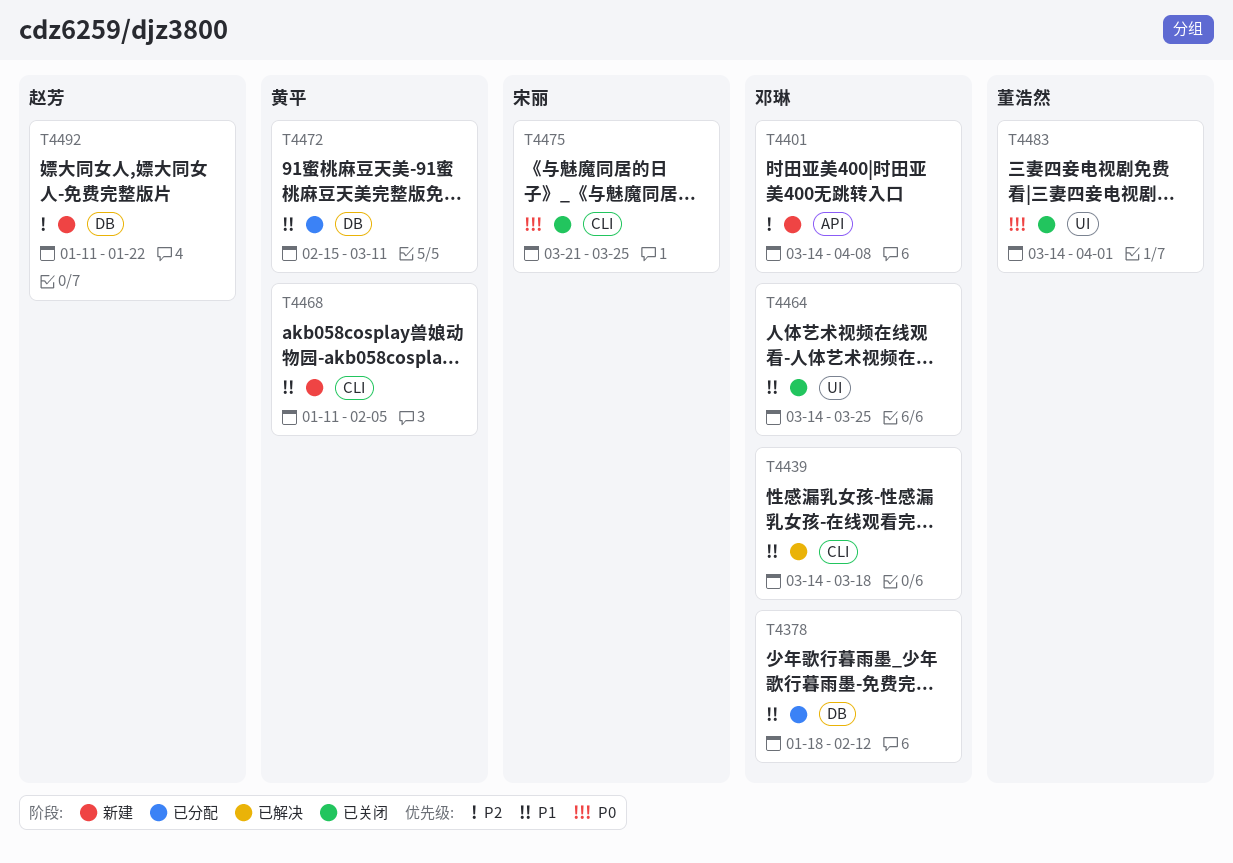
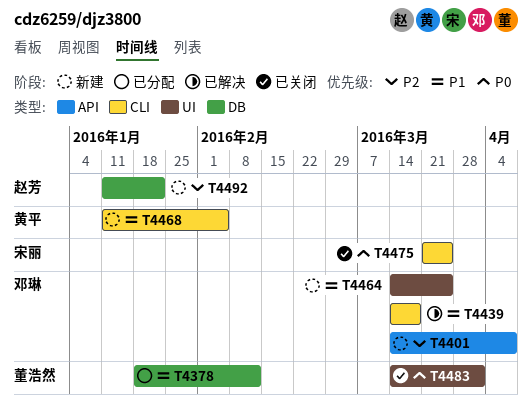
T4378, owner: 邓琳 -> 董浩然
T4464, status: 已关闭 -> 新建
T4472: present -> none

